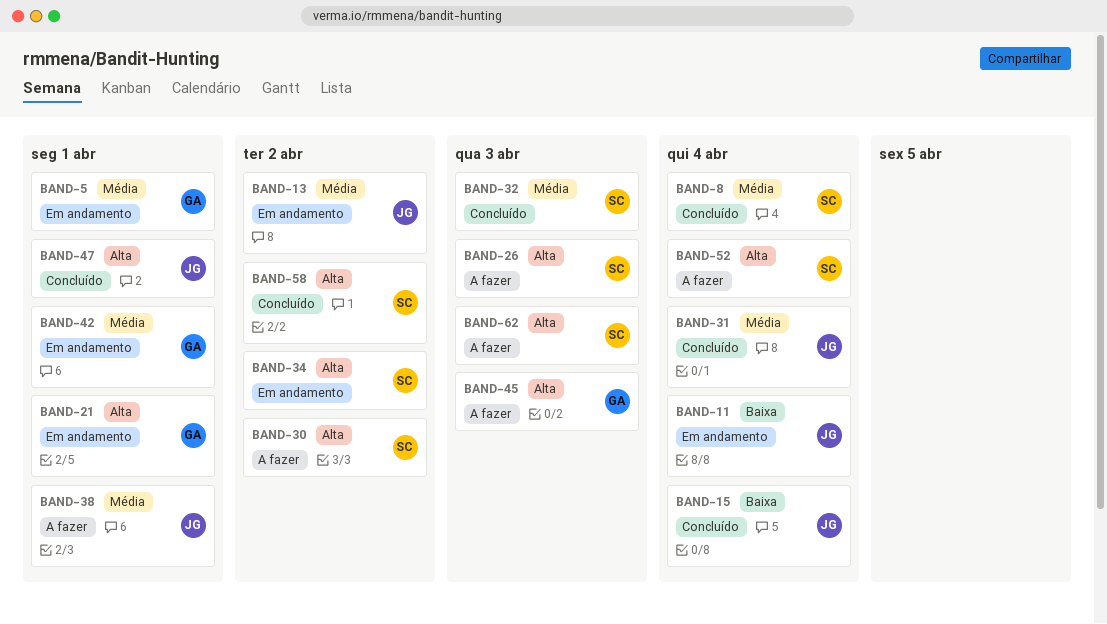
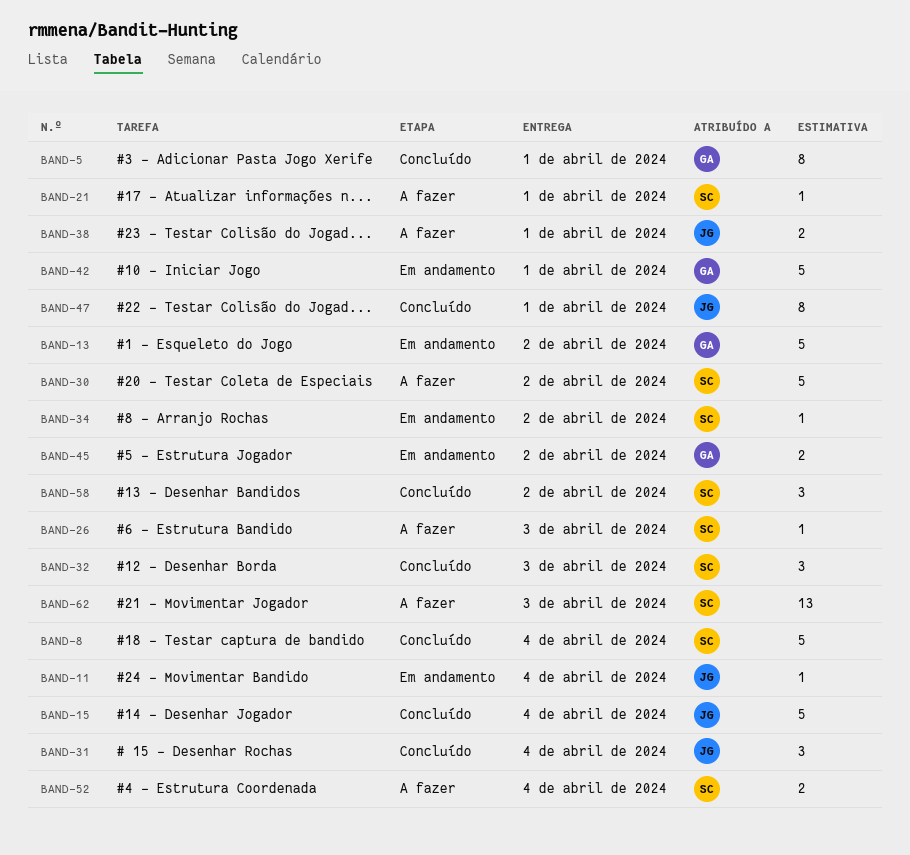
BAND-5, status: Em andamento -> Concluído
BAND-13, owner: JG -> GA
BAND-21, status: Em andamento -> A fazer
BAND-21, owner: GA -> SC
BAND-45, status: A fazer -> Em andamento
BAND-45, due: Apr 3 -> Apr 2

